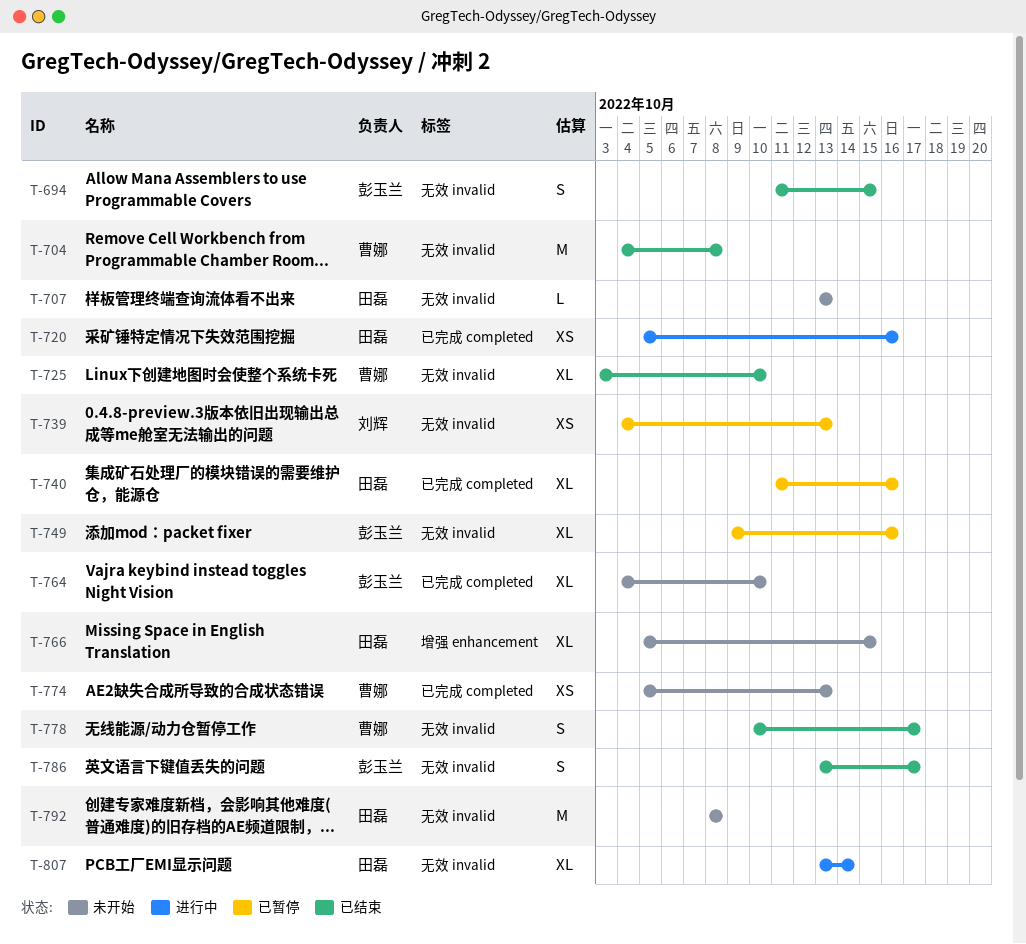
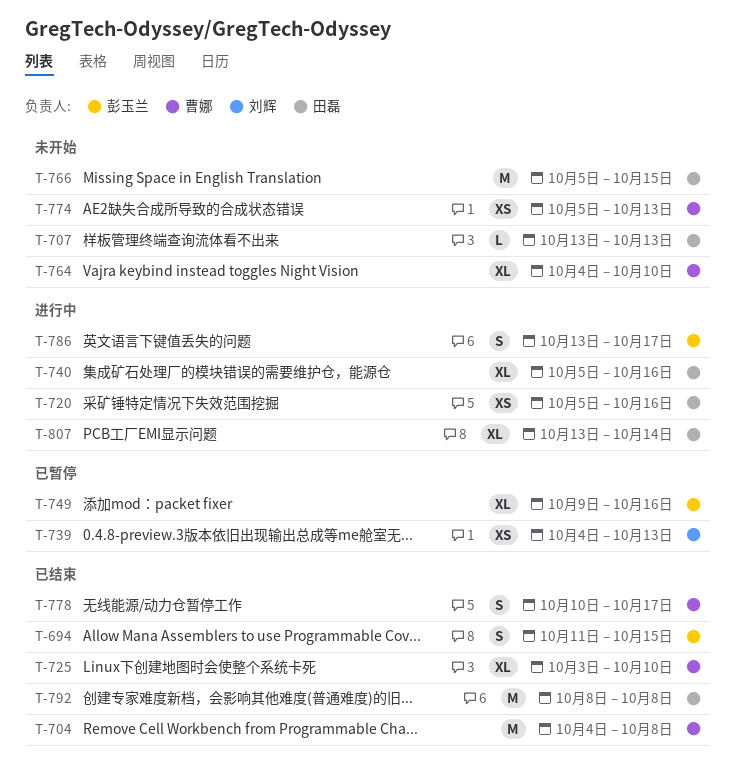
T-740, status: 已暂停 -> 进行中
T-740, start: Oct 11 -> Oct 5
T-764, owner: 彭玉兰 -> 曹娜
T-766, estimate: XL -> M
T-786, status: 已结束 -> 进行中
T-792, status: 未开始 -> 已结束

